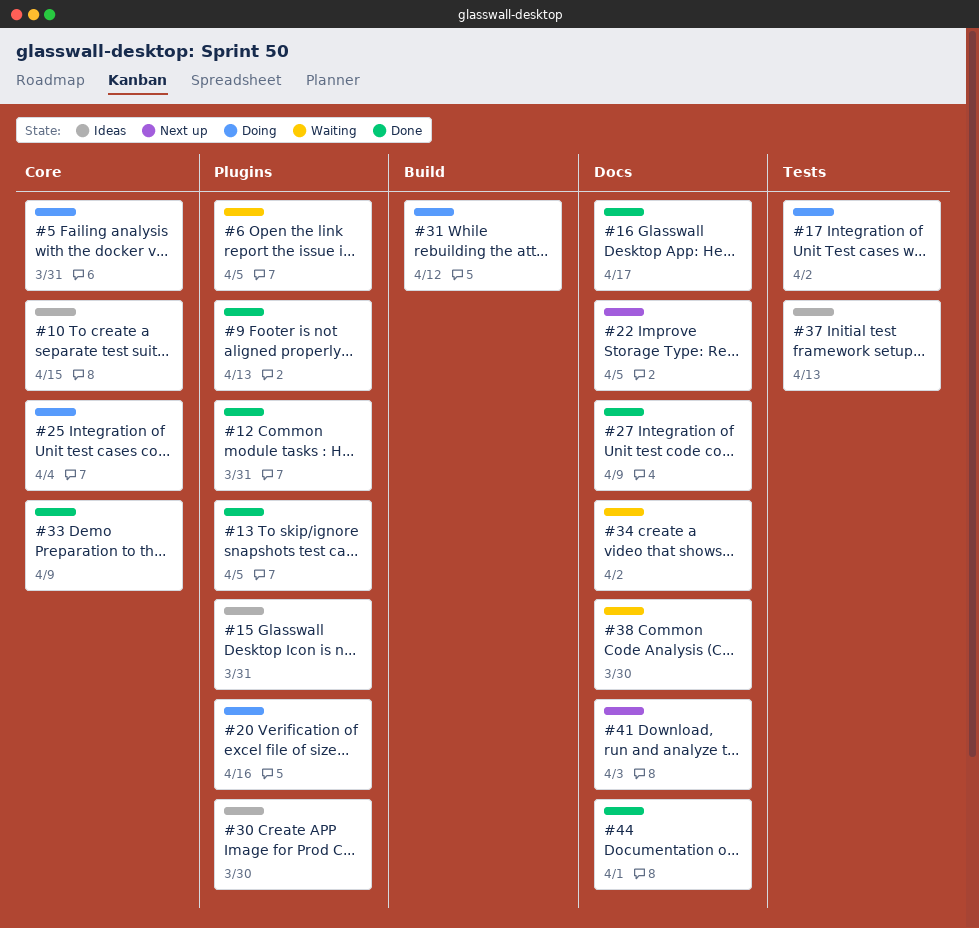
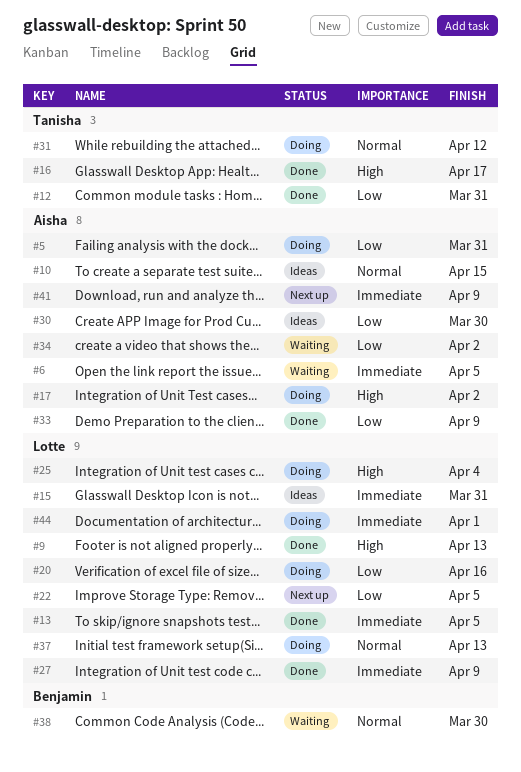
#37, status: Ideas -> Doing
#41, due: Apr 3 -> Apr 9
#44, status: Done -> Doing

